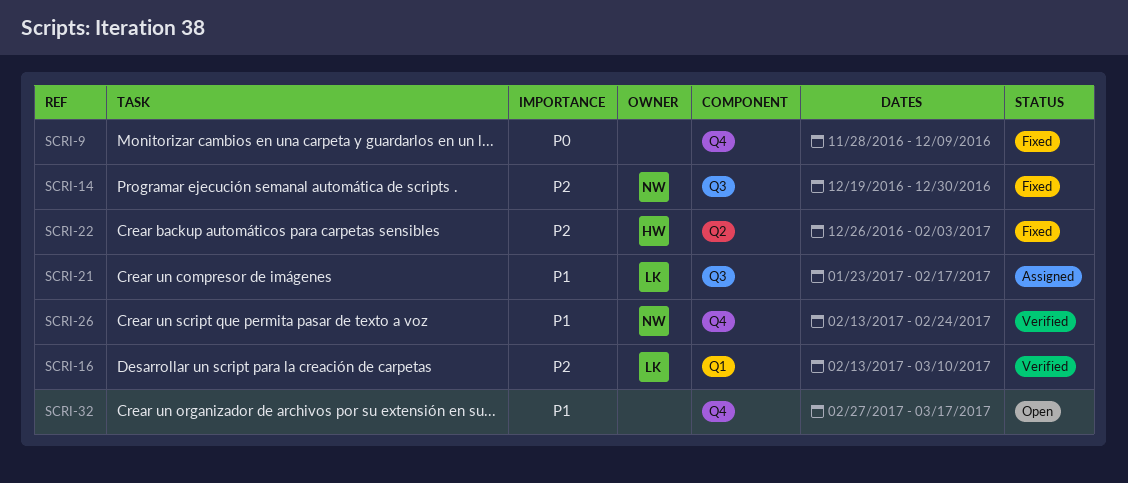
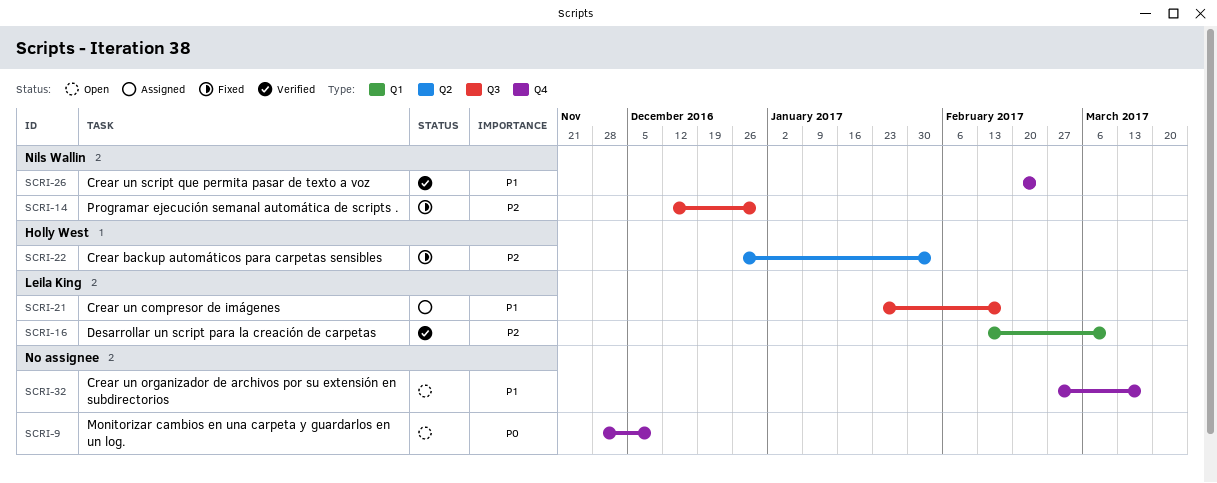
SCRI-9, status: Fixed -> Open
SCRI-14, start: Dec 19 -> Dec 12
SCRI-26, start: Feb 13 -> Feb 20

